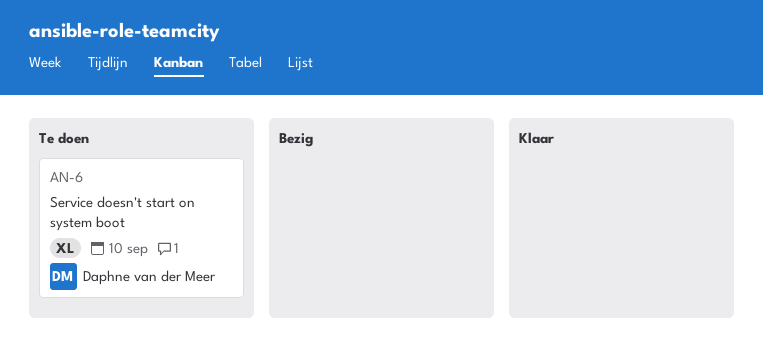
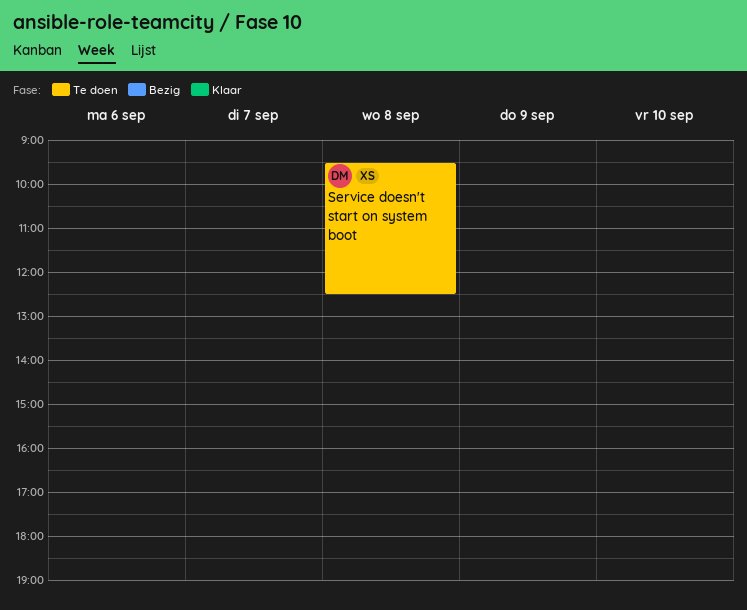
Service doesn't start on system boot, estimate: XL -> XS
Service doesn't start on system boot, day: Sep 10 -> Sep 8

